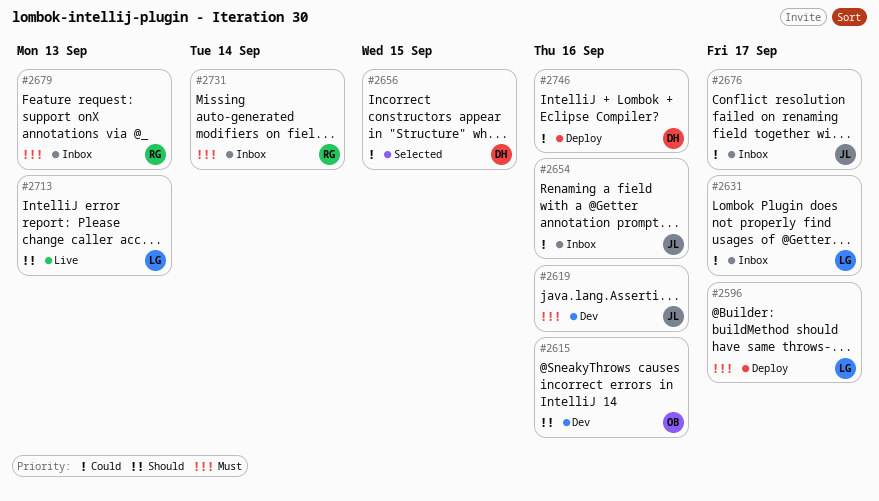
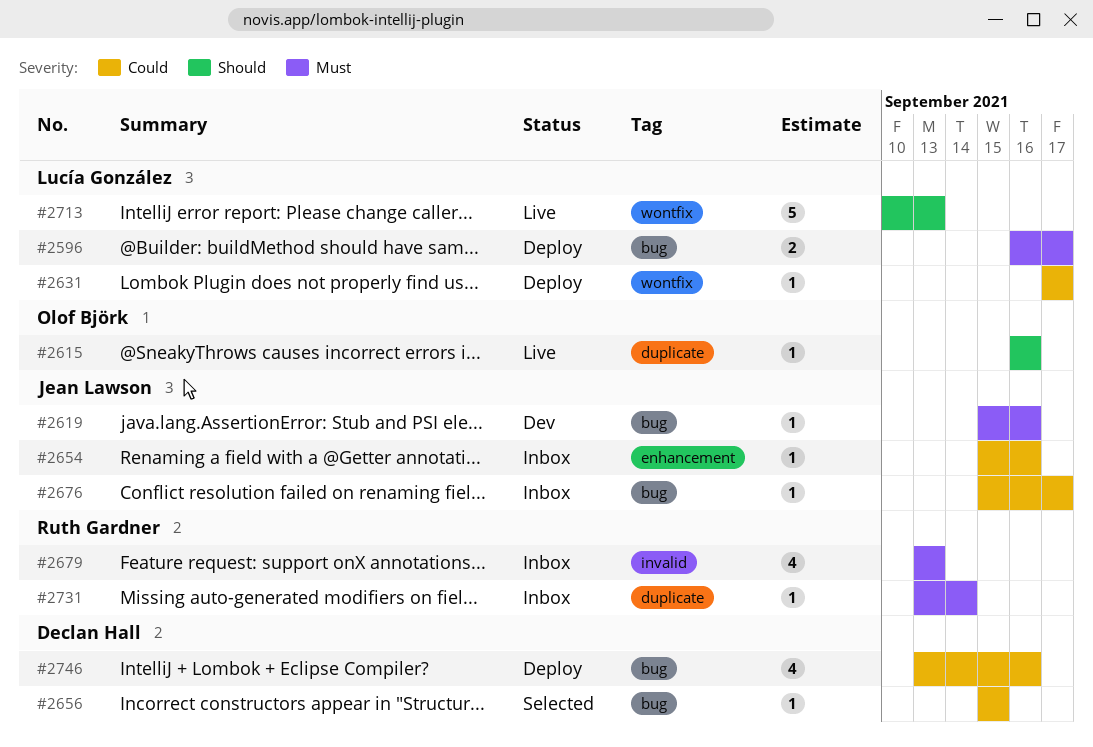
#2615, status: Dev -> Live
#2631, status: Inbox -> Deploy

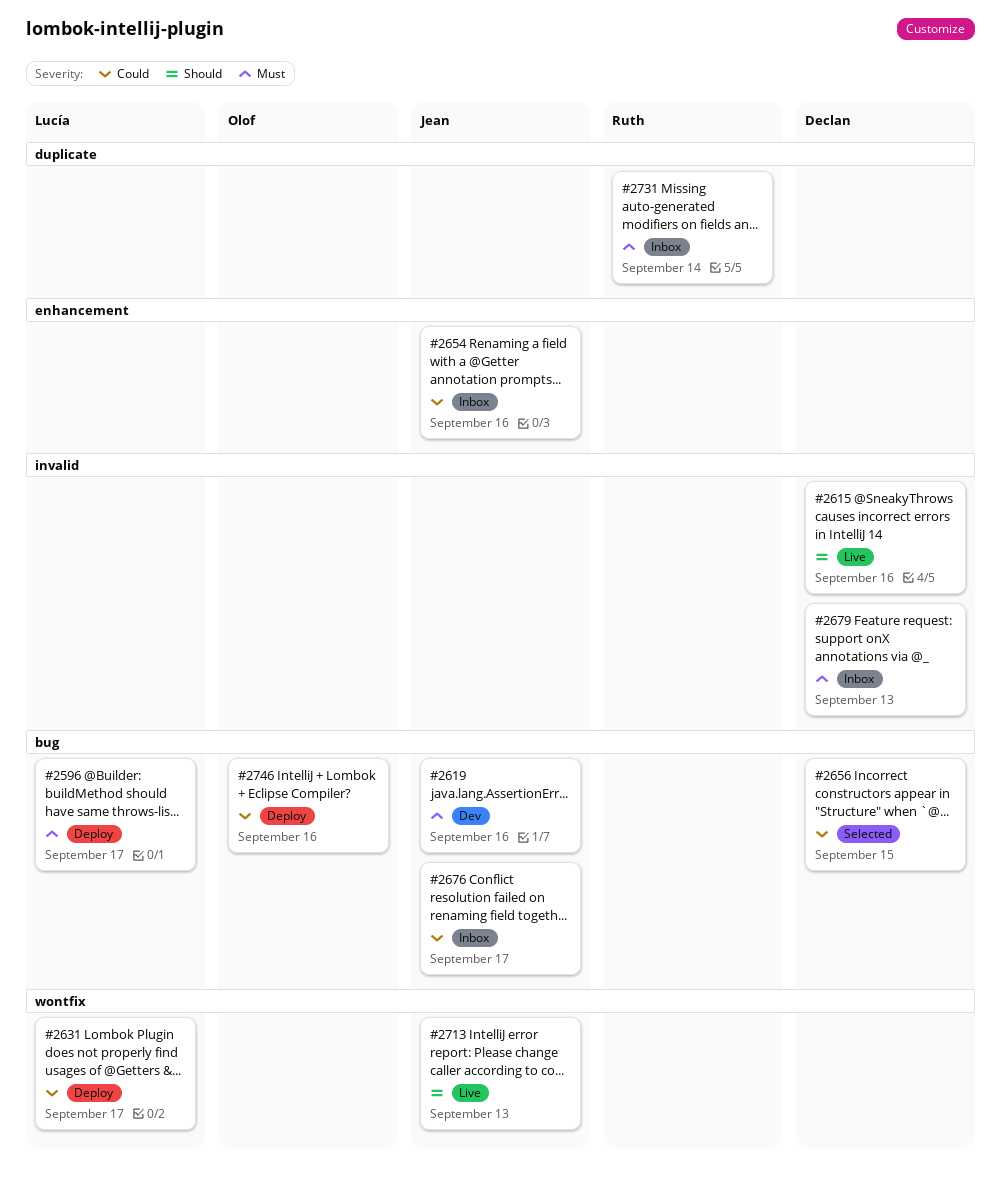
#2615, owner: Olof Björk -> Declan Hall
#2615, label: duplicate -> invalid
#2679, owner: Ruth Gardner -> Declan Hall
#2713, owner: Lucía González -> Jean Lawson
#2746, owner: Declan Hall -> Olof Björk

